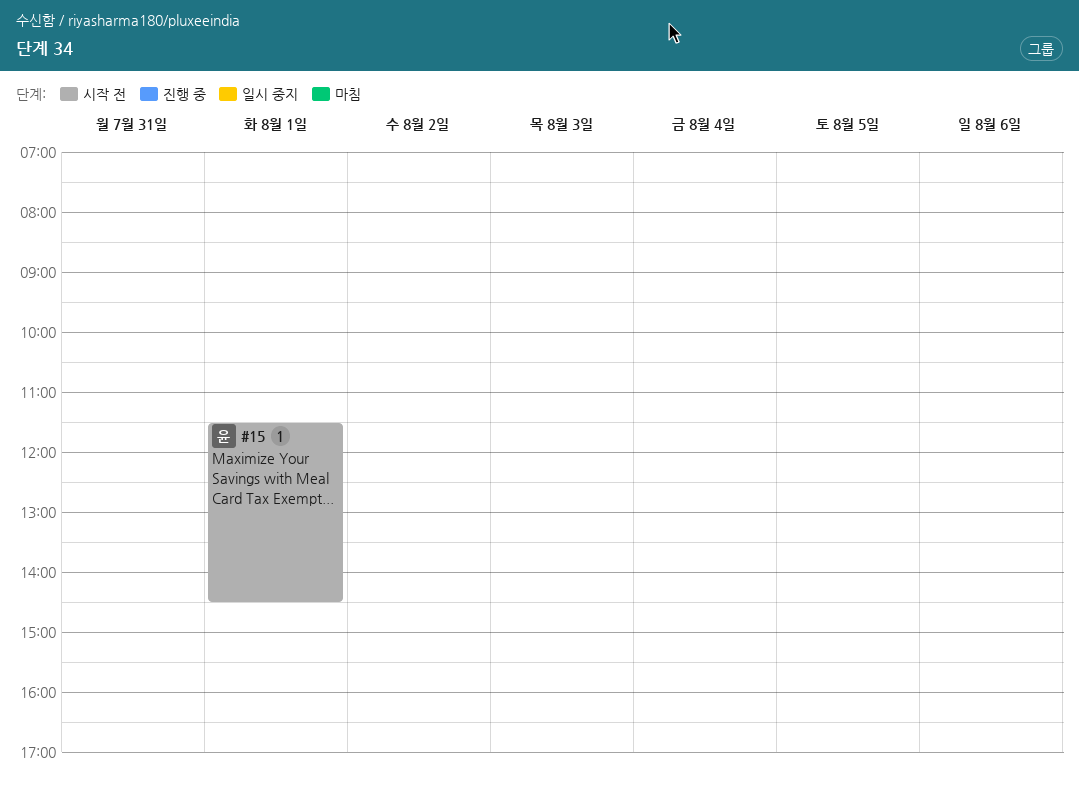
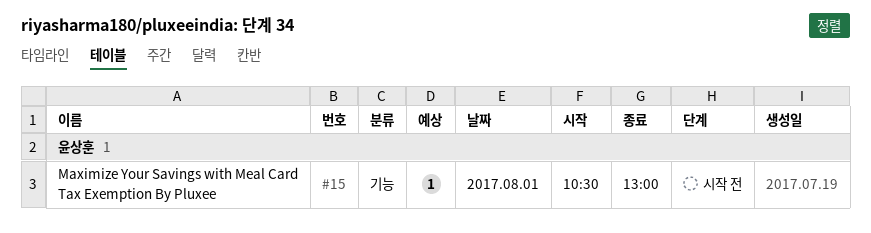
#15, begins: 11:30 -> 10:30
#15, ends: 14:30 -> 13:00

